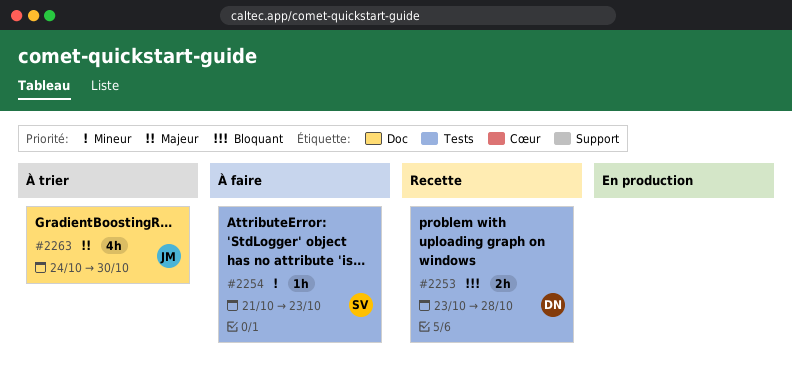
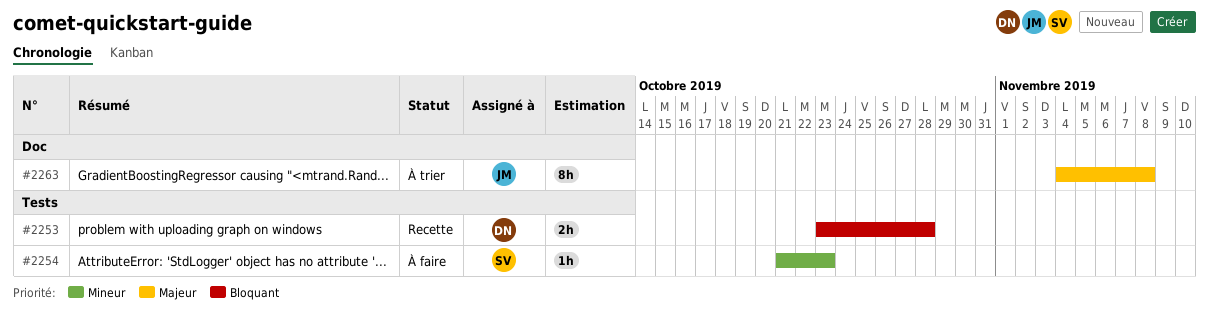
#2263, estimate: 4h -> 8h
#2263, start: Oct 24 -> Nov 4
#2263, due: Oct 30 -> Nov 8

